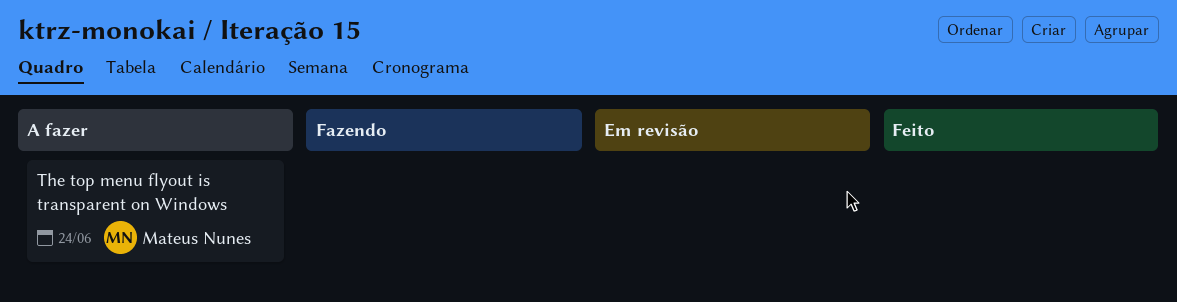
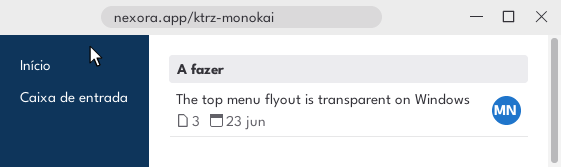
The top menu flyout is transparent on Windows, due: Jun 24 -> Jun 23

